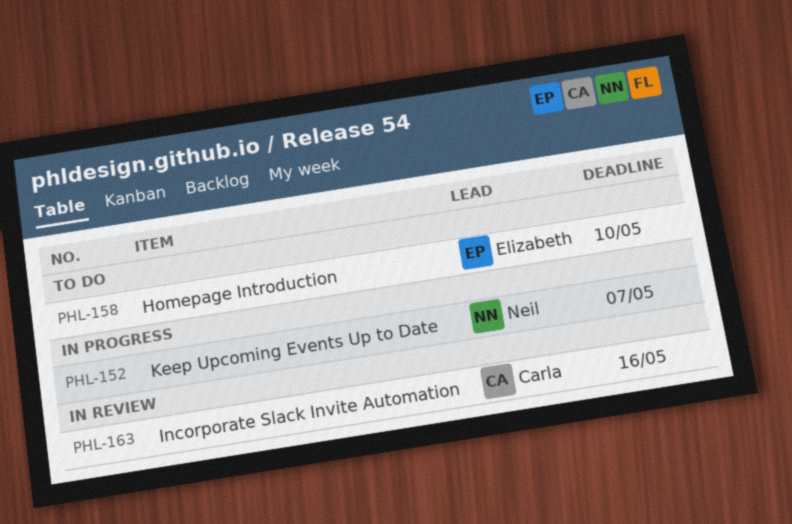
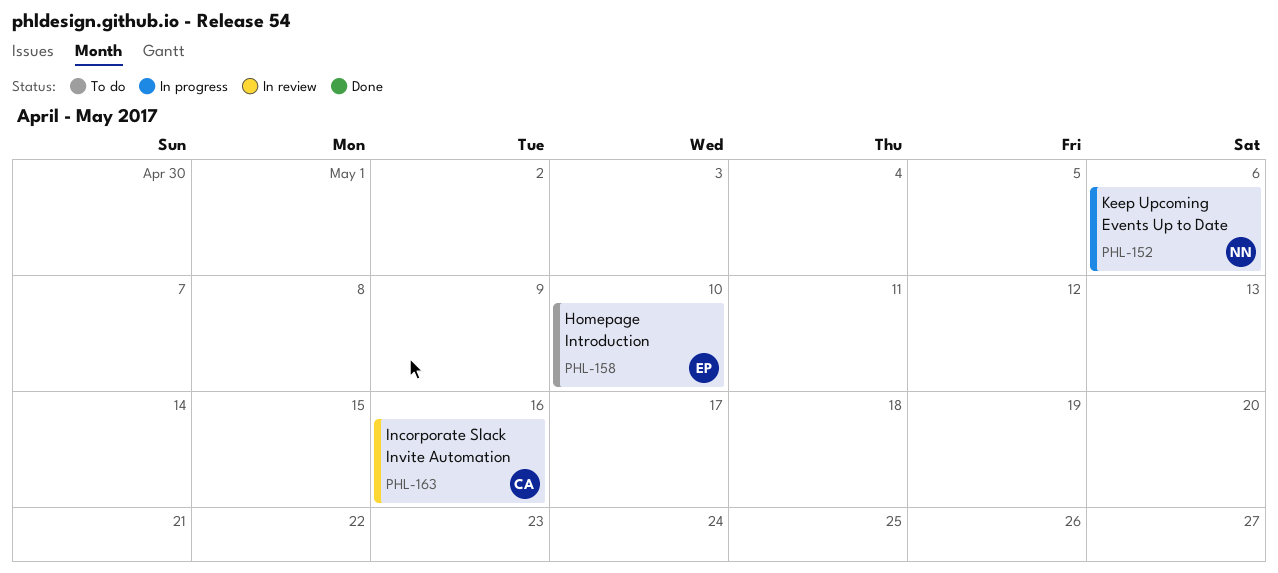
PHL-152, due: May 7 -> May 6

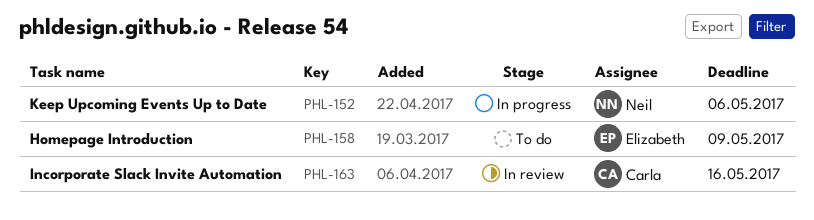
PHL-158, due: May 10 -> May 9

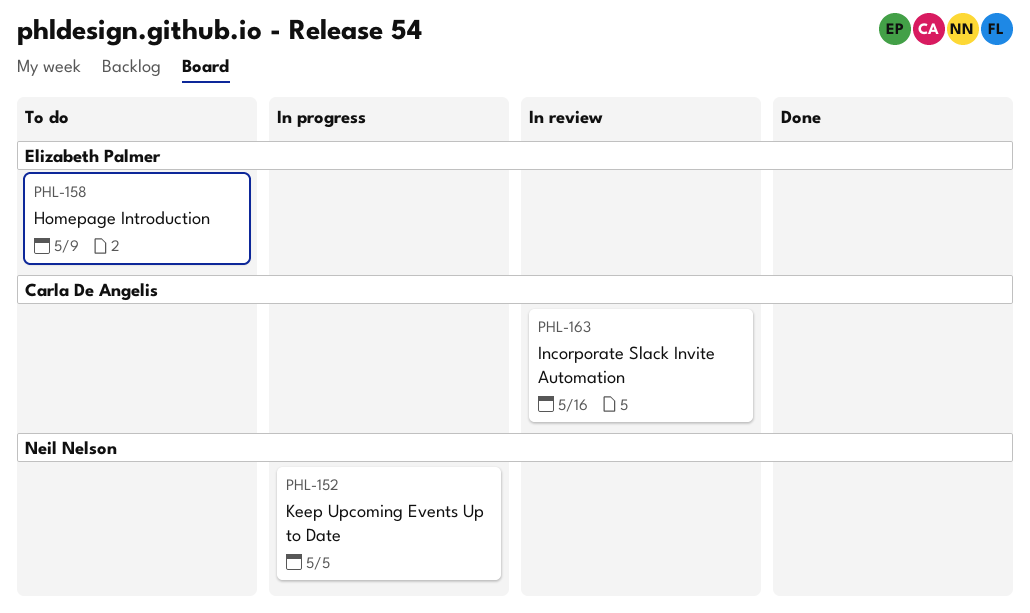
PHL-152, due: May 6 -> May 5

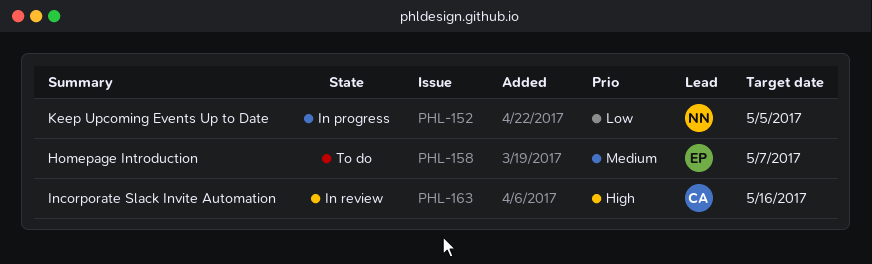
PHL-158, due: May 9 -> May 7

